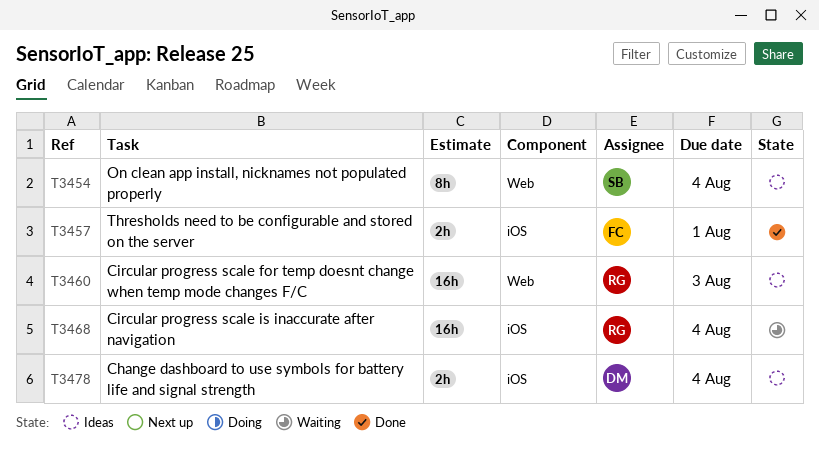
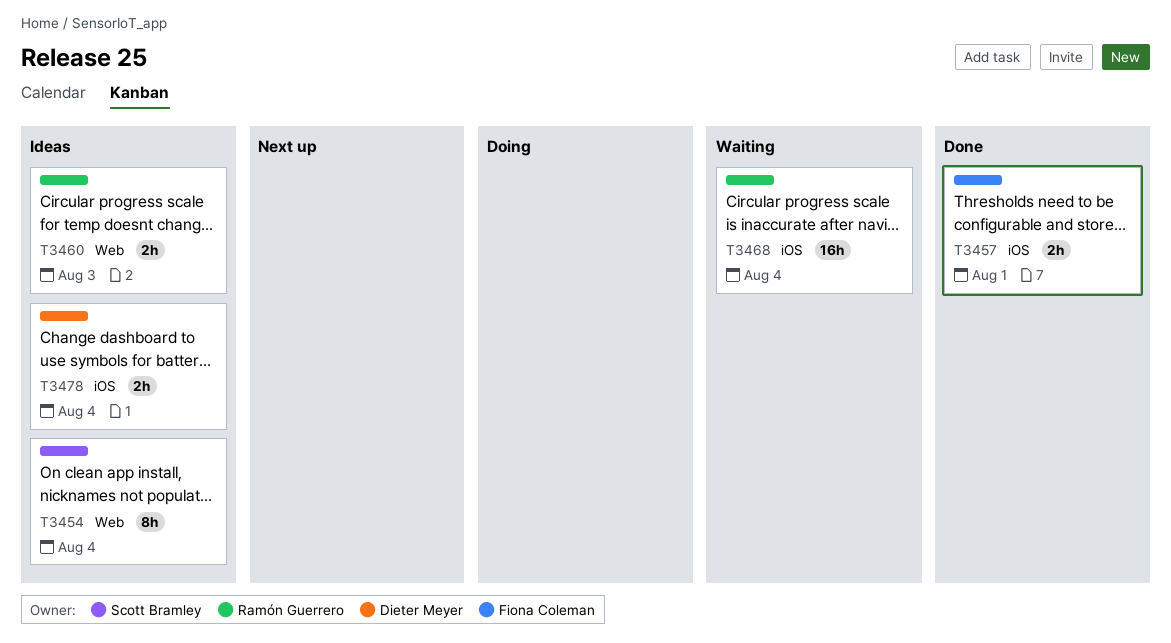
T3460, estimate: 16h -> 2h

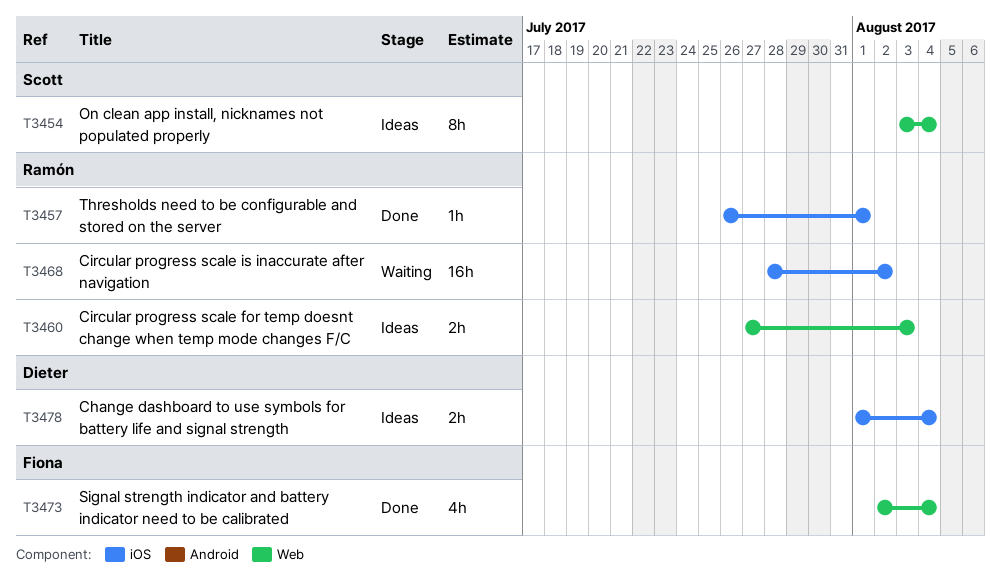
T3457, owner: Fiona Coleman -> Ramón Guerrero
T3457, estimate: 2h -> 1h
T3468, due: Aug 4 -> Aug 2
T3473: none -> present

